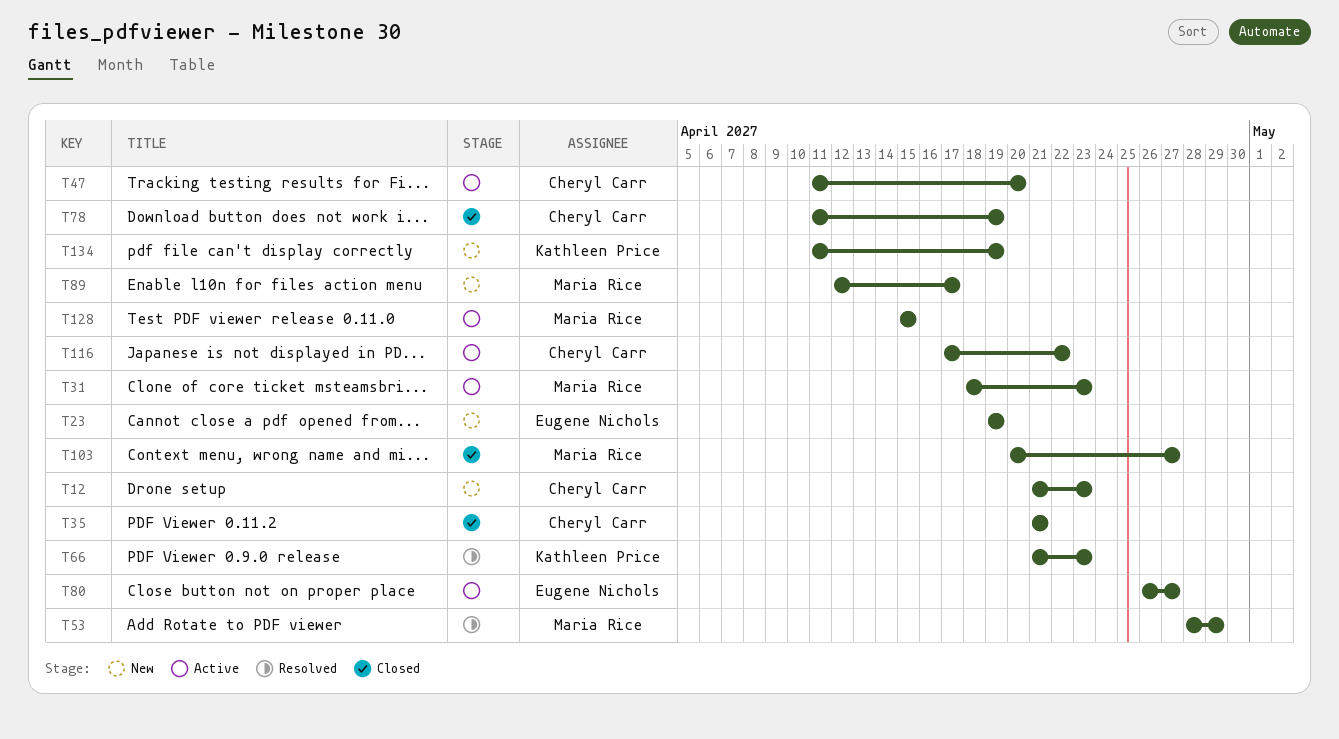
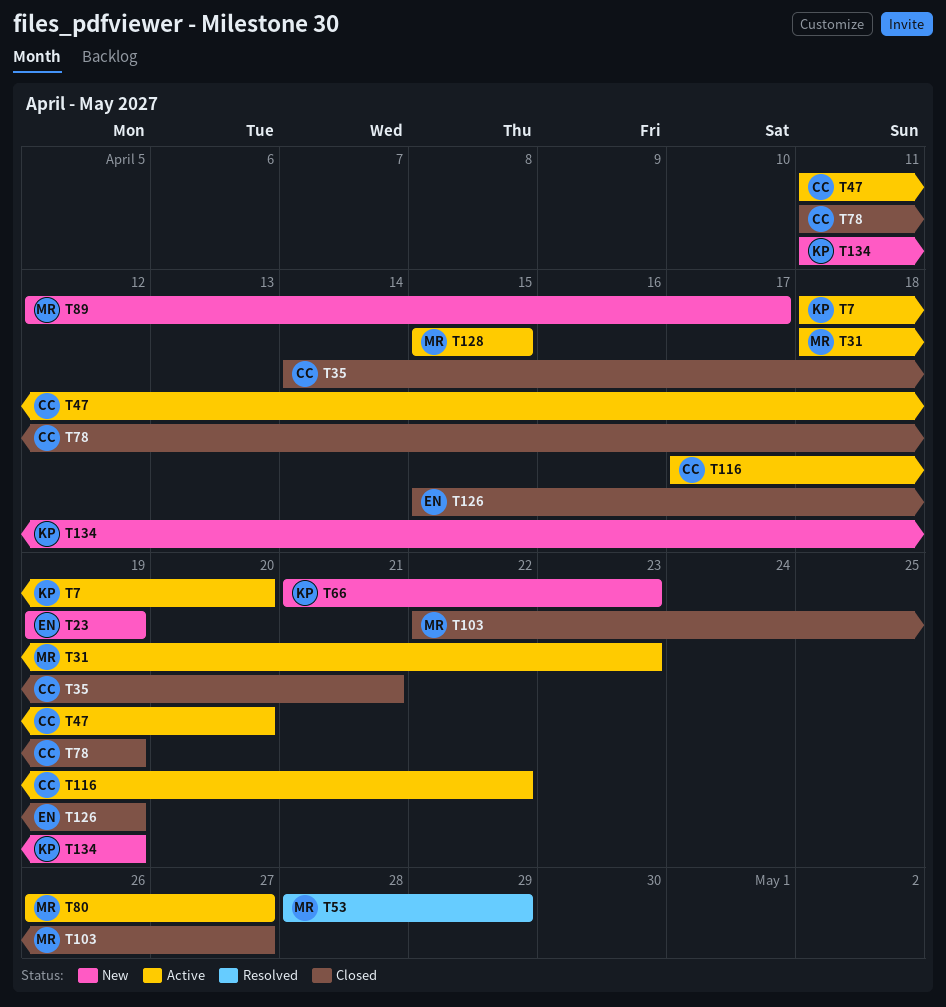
T7: none -> present
T12: present -> none
T35, start: Apr 21 -> Apr 14
T66, status: Resolved -> New
T80, owner: Eugene Nichols -> Maria Rice
T103, start: Apr 20 -> Apr 22
T126: none -> present

